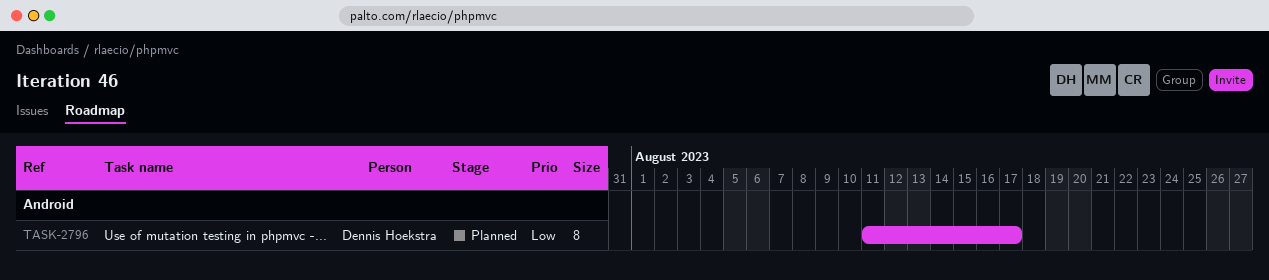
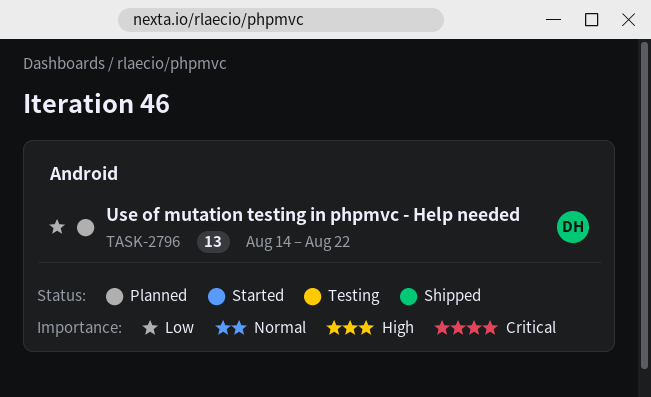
TASK-2796, estimate: 8 -> 13
TASK-2796, start: Aug 11 -> Aug 14
TASK-2796, due: Aug 17 -> Aug 22

